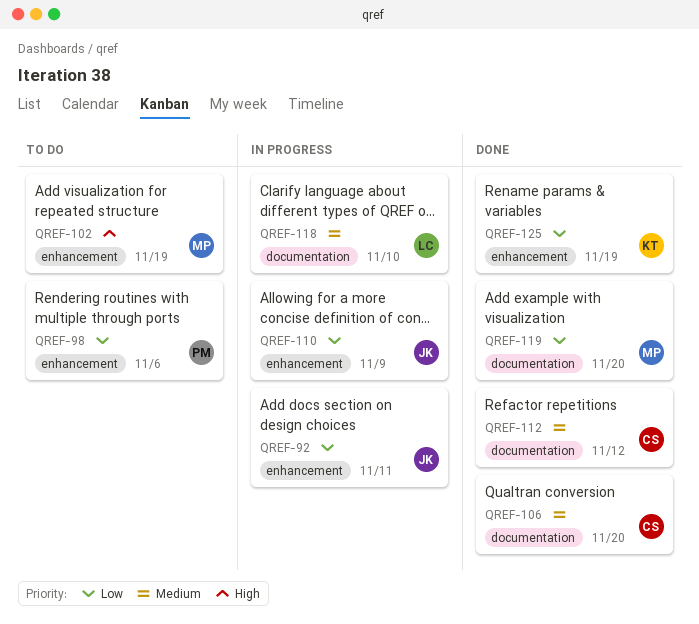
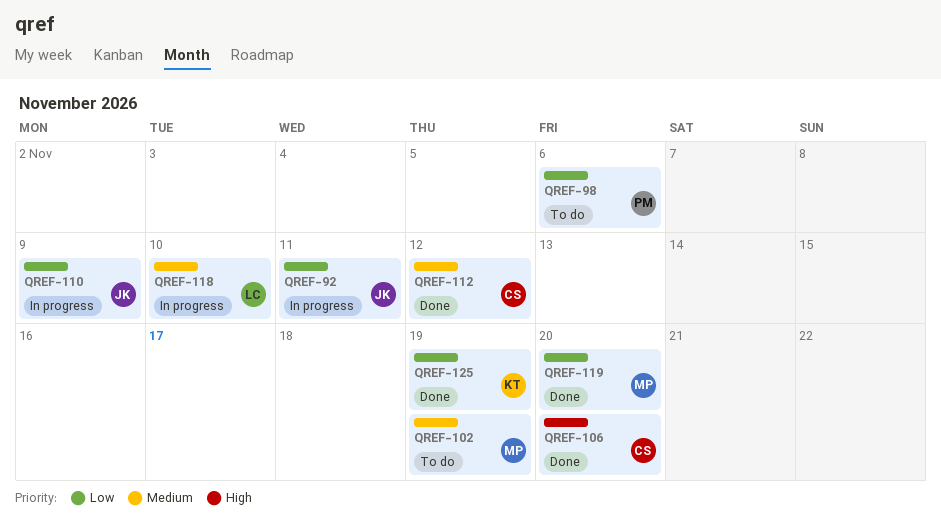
QREF-102, priority: High -> Medium
QREF-106, priority: Medium -> High

